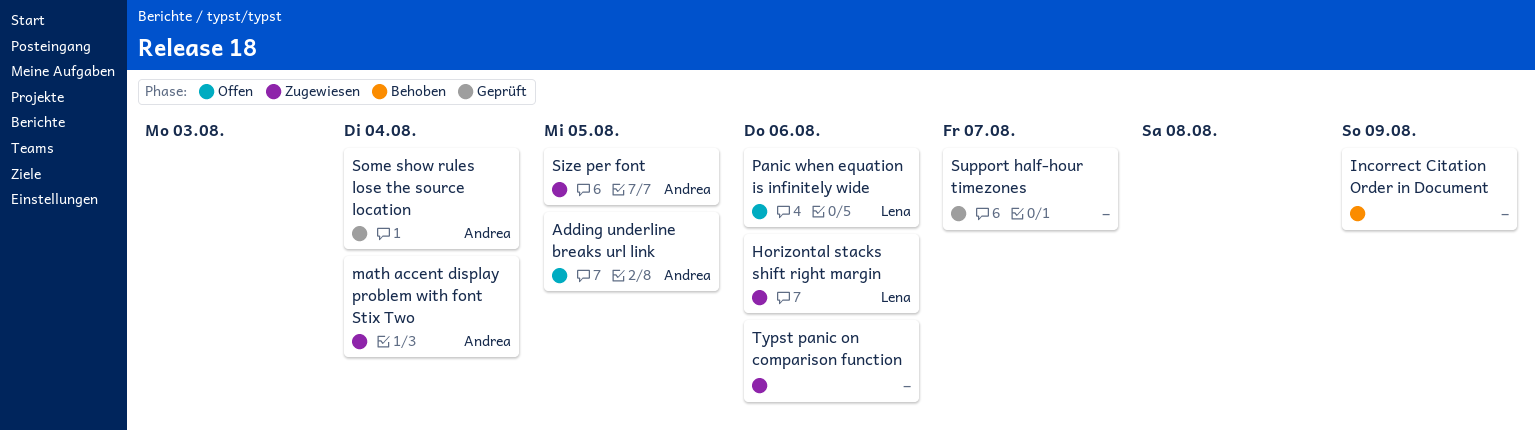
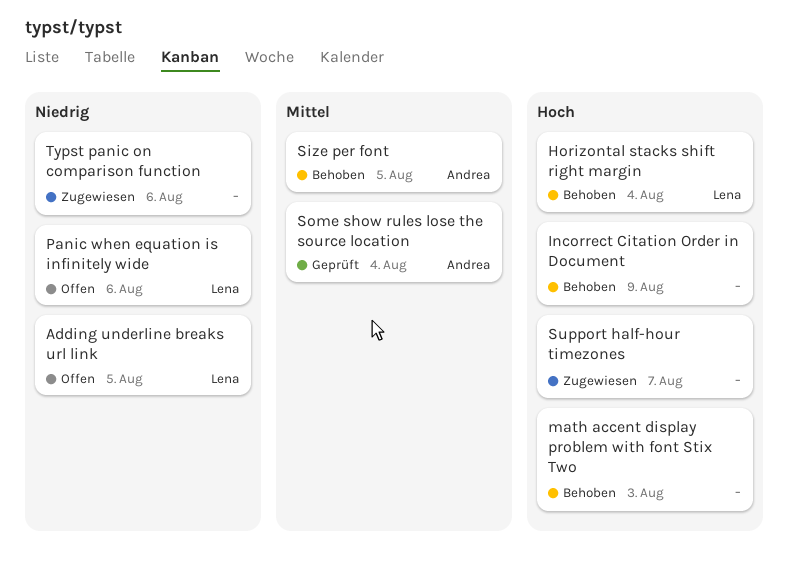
Adding underline breaks url link, owner: Andrea -> Lena
Horizontal stacks shift right margin, status: Zugewiesen -> Behoben
Horizontal stacks shift right margin, due: Aug 6 -> Aug 4
math accent display problem with font Stix Two, status: Zugewiesen -> Behoben
math accent display problem with font Stix Two, owner: Andrea -> none
math accent display problem with font Stix Two, due: Aug 4 -> Aug 3
Size per font, status: Zugewiesen -> Behoben
Support half-hour timezones, status: Geprüft -> Zugewiesen

